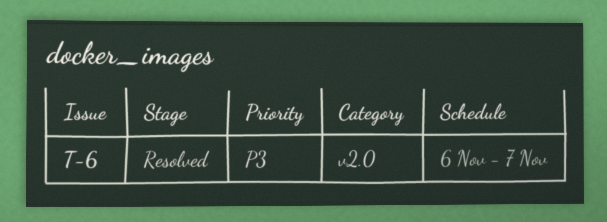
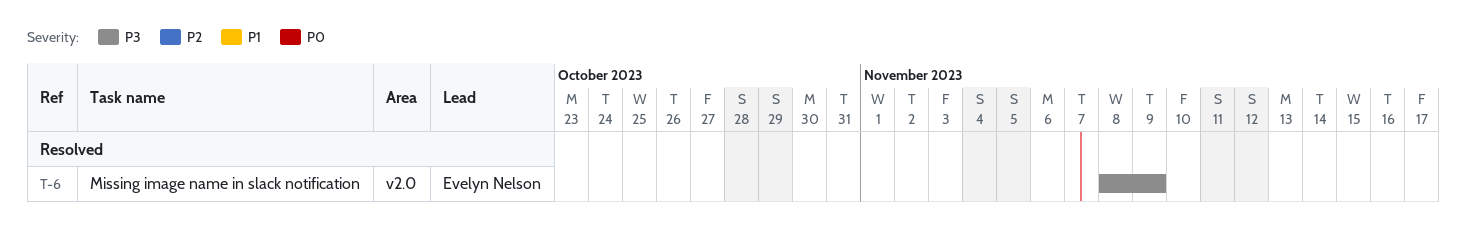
T-6, start: Nov 6 -> Nov 8
T-6, due: Nov 7 -> Nov 9

